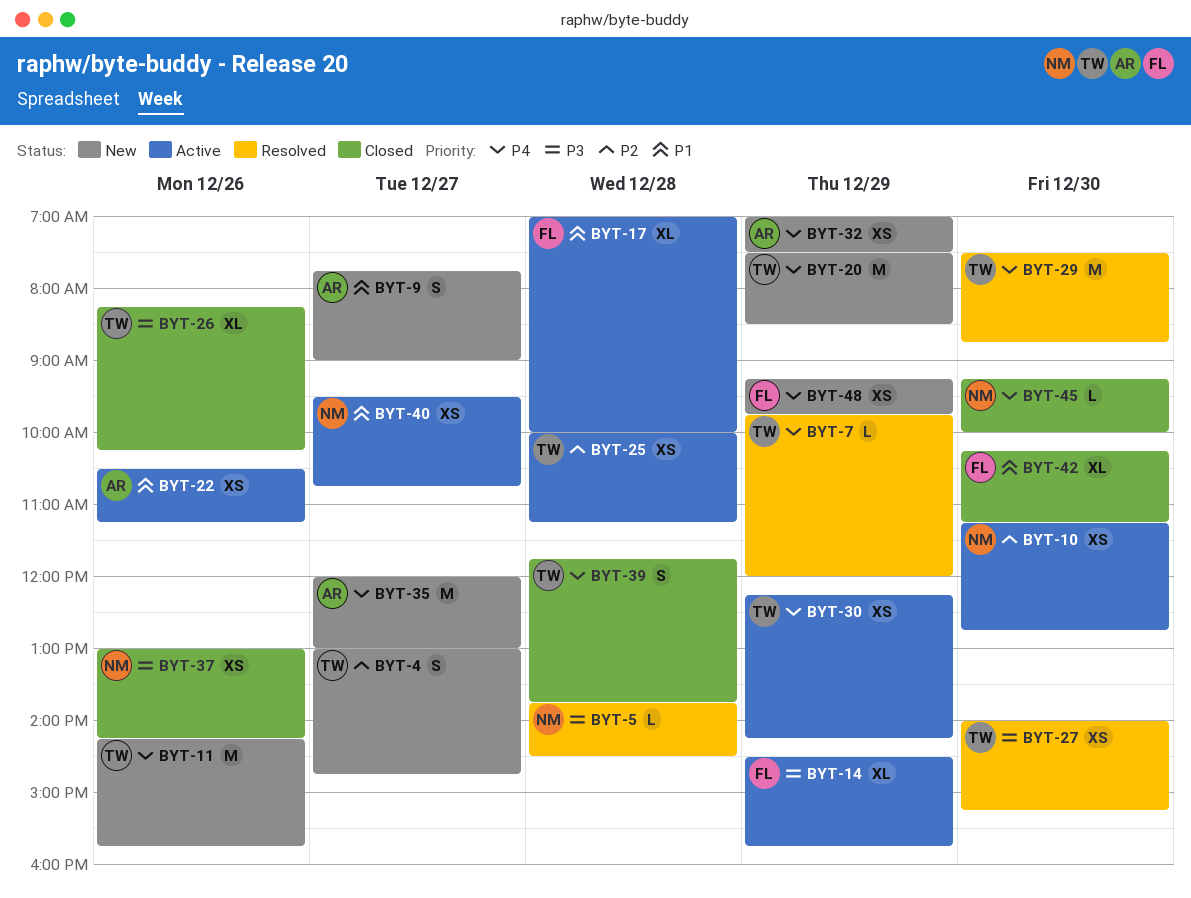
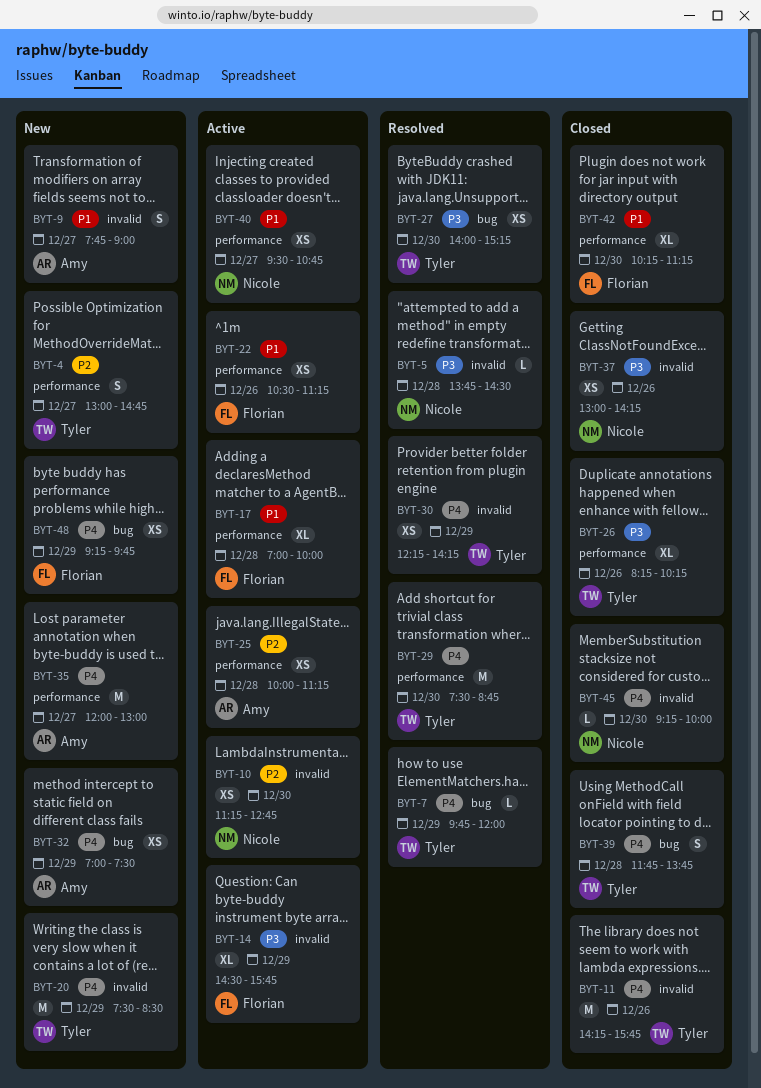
BYT-11, status: New -> Closed
BYT-22, owner: Amy -> Florian
BYT-25, owner: Tyler -> Amy
BYT-30, status: Active -> Resolved

